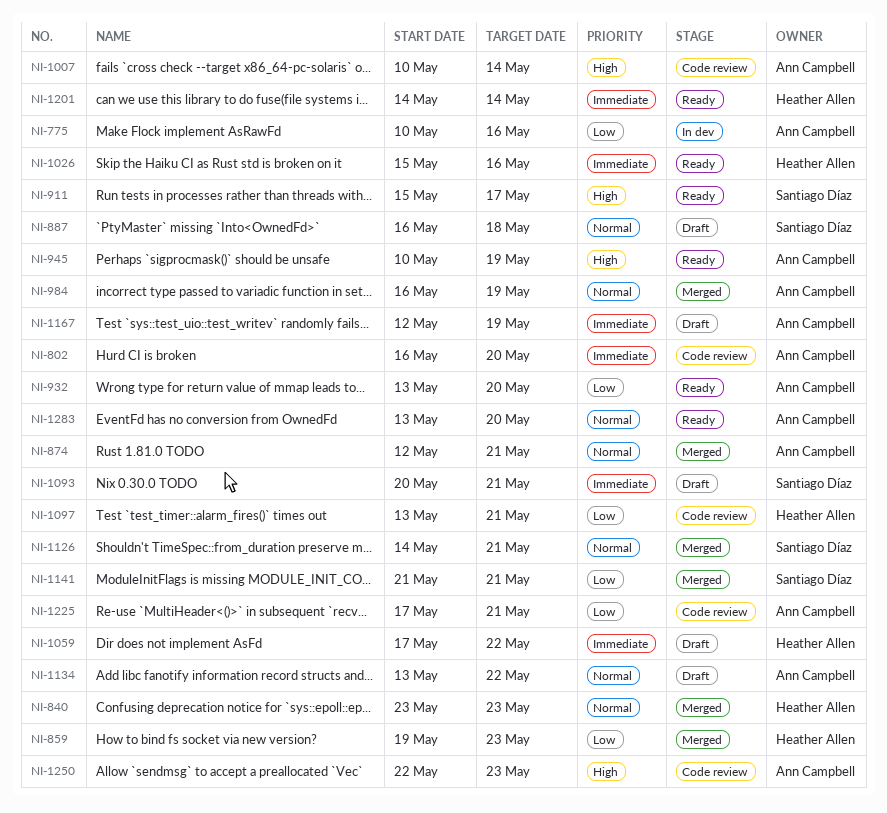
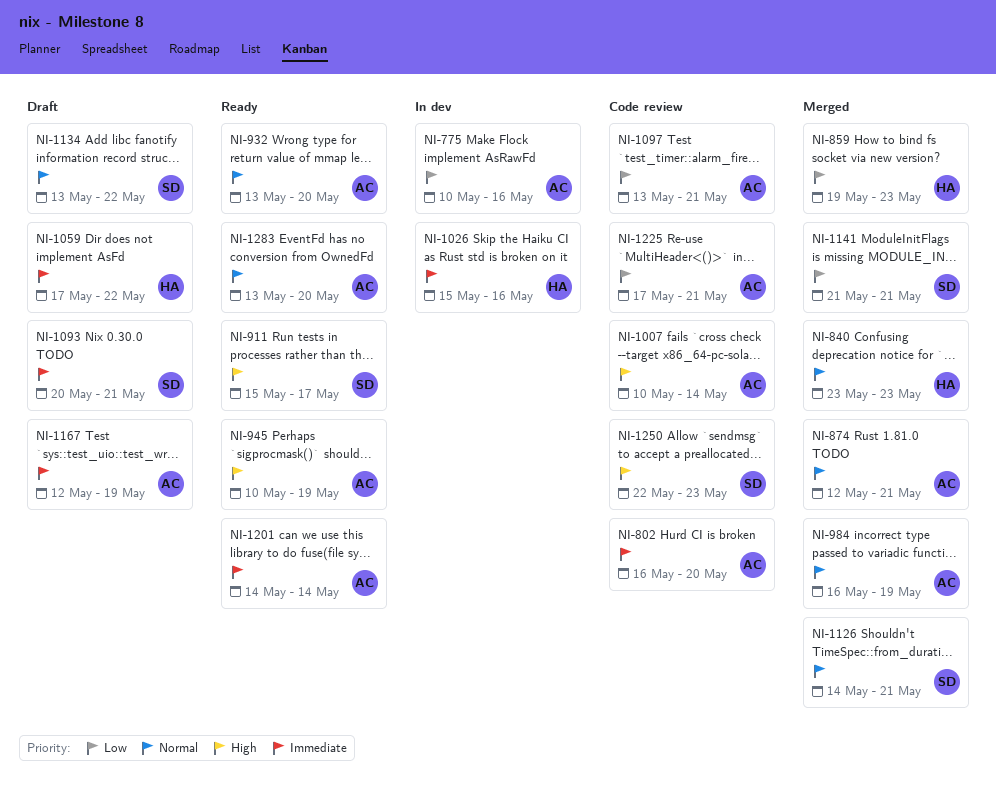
NI-887: present -> none
NI-932, priority: Low -> Normal
NI-1026, status: Ready -> In dev
NI-1097, owner: Heather Allen -> Ann Campbell
NI-1134, owner: Ann Campbell -> Santiago Díaz
NI-1201, owner: Heather Allen -> Ann Campbell
NI-1250, owner: Ann Campbell -> Santiago Díaz

